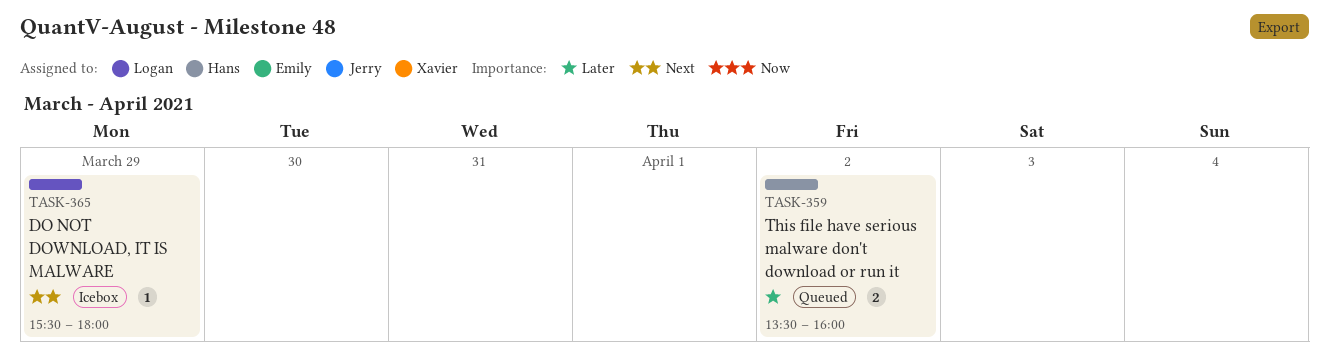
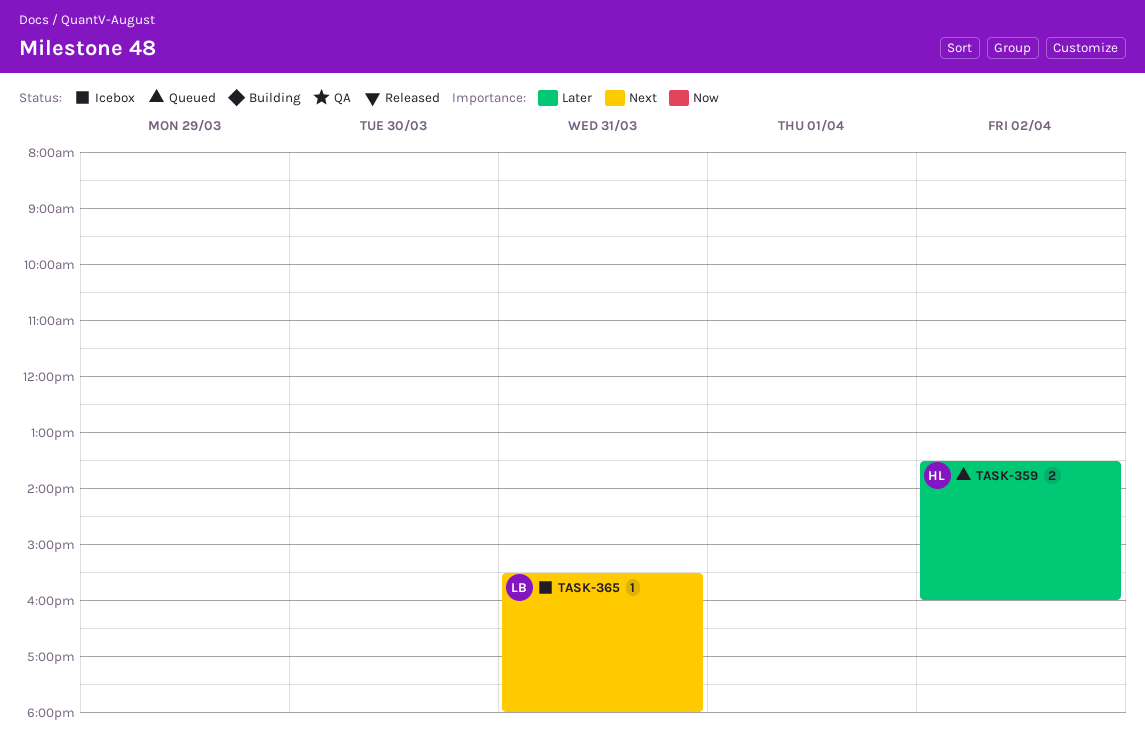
TASK-365, day: Mar 29 -> Mar 31

